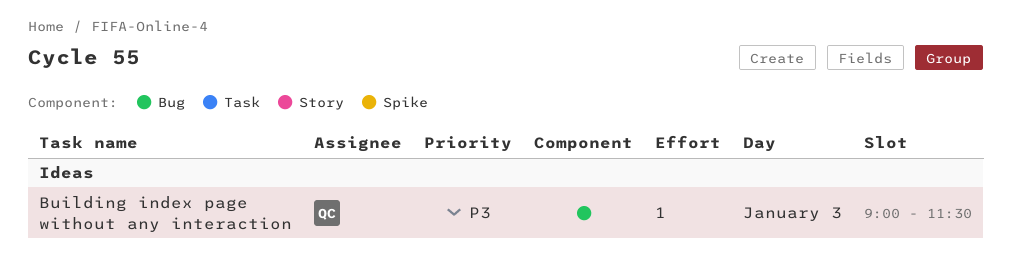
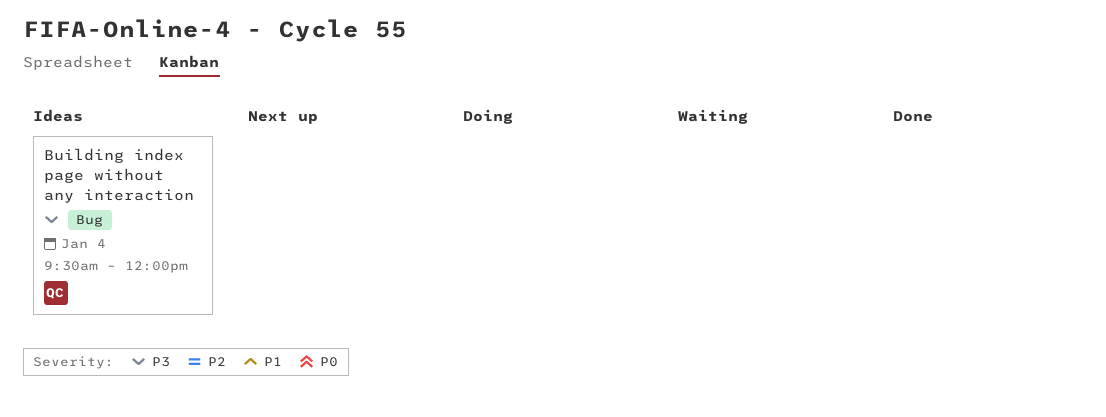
Building index page without any interaction, day: Jan 3 -> Jan 4
Building index page without any interaction, begins: 09:00 -> 09:30
Building index page without any interaction, ends: 11:30 -> 12:00

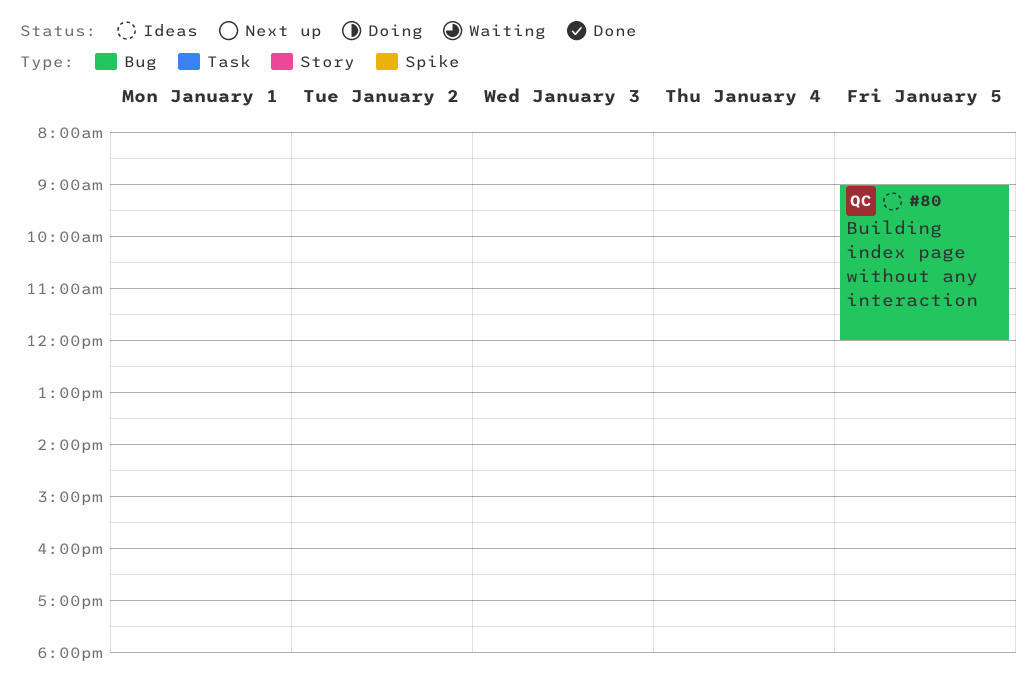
Building index page without any interaction, day: Jan 4 -> Jan 5
Building index page without any interaction, begins: 09:30 -> 09:00

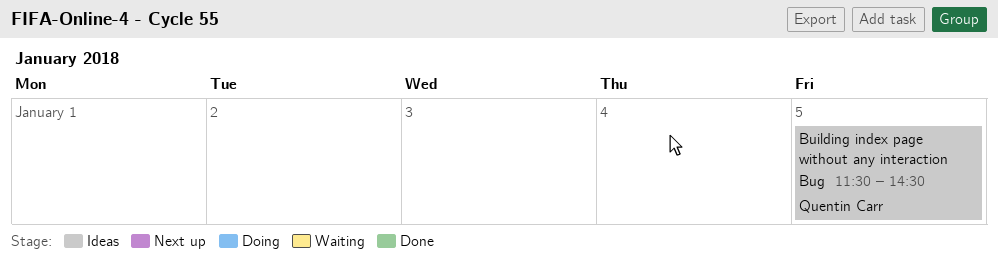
Building index page without any interaction, begins: 09:00 -> 11:30
Building index page without any interaction, ends: 12:00 -> 14:30

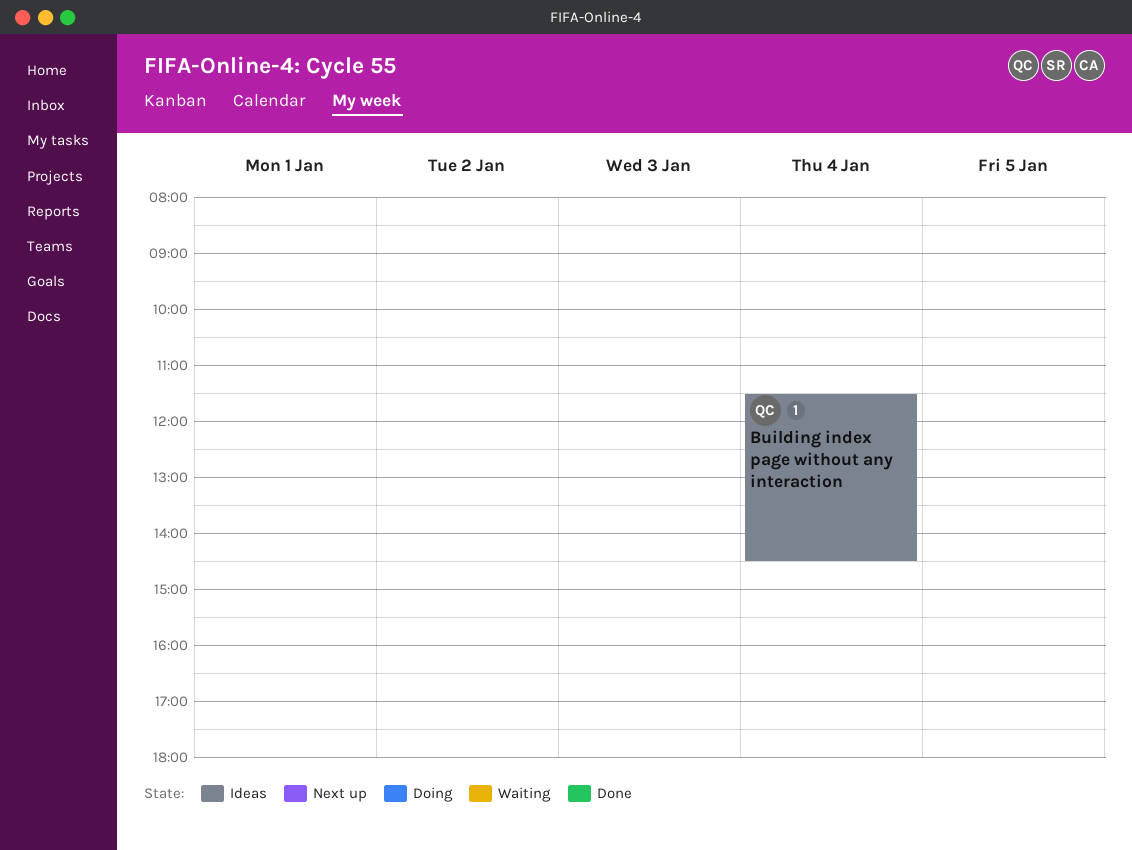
Building index page without any interaction, day: Jan 5 -> Jan 4

